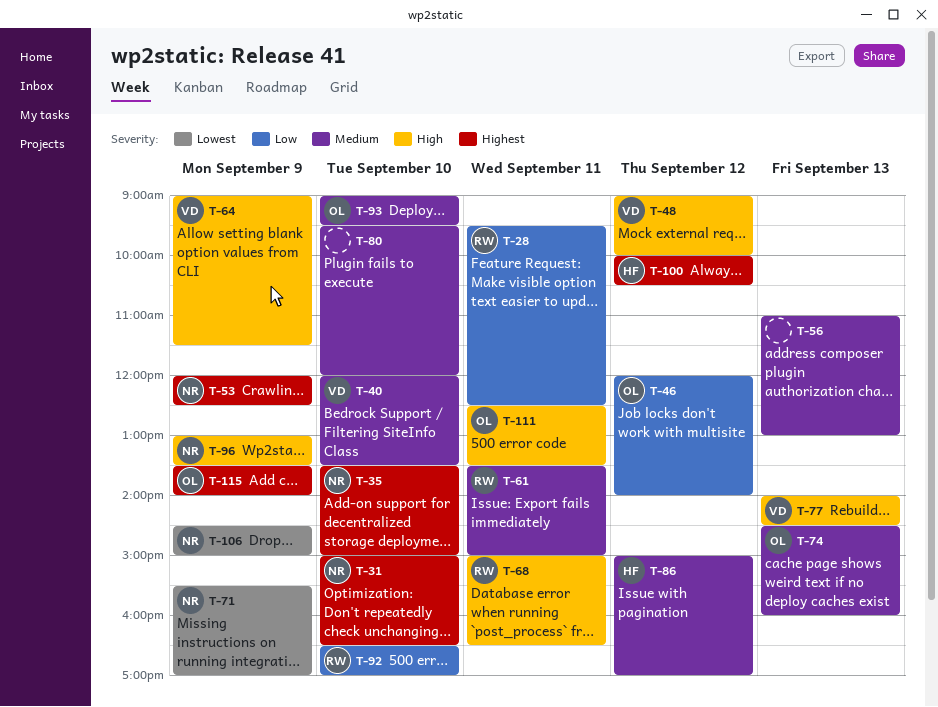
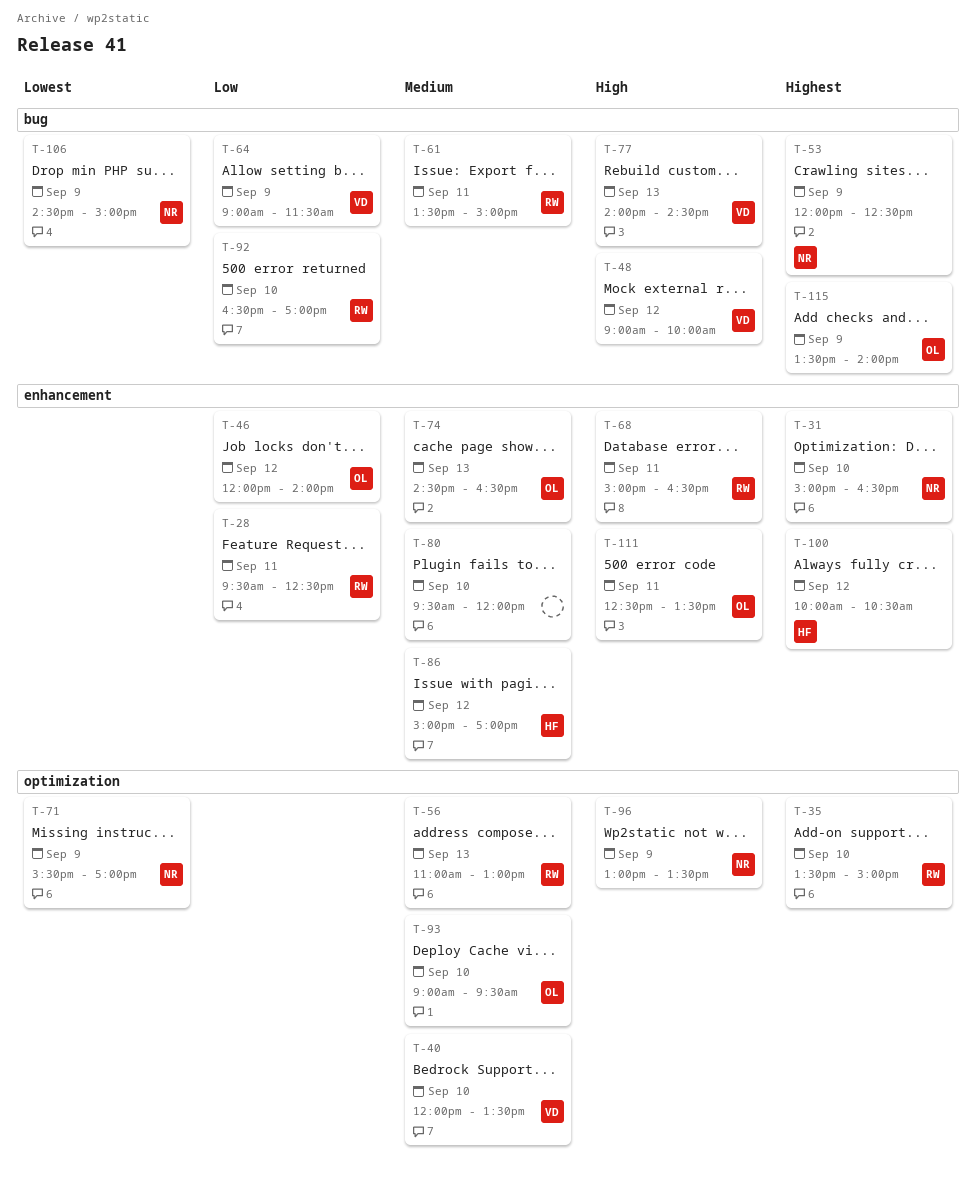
T-35, owner: NR -> RW
T-56, owner: none -> RW
T-64, priority: High -> Low
T-74, ends: 16:00 -> 16:30

